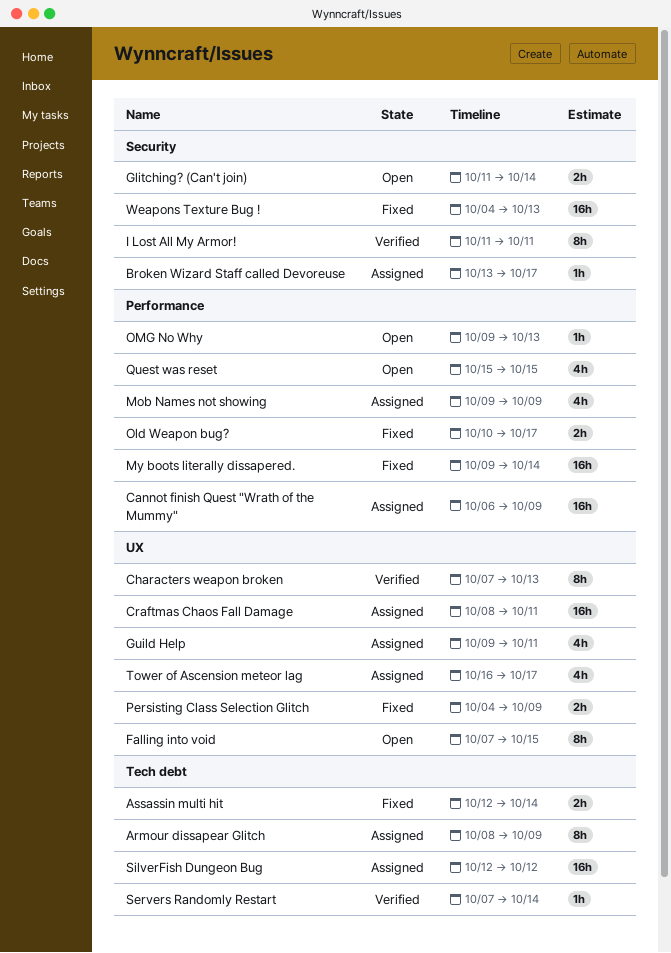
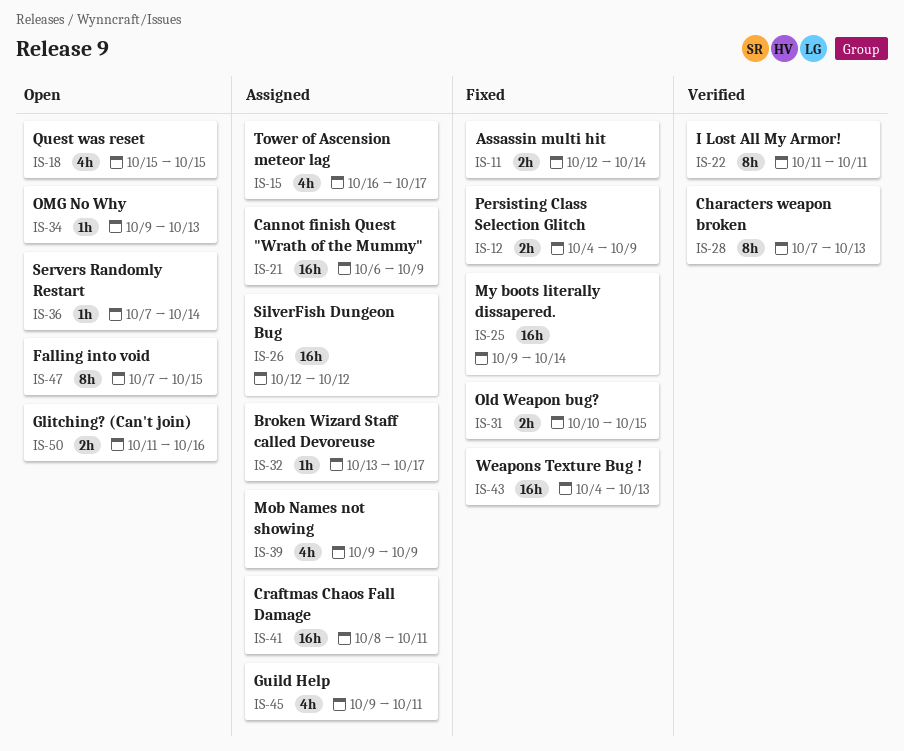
Armour dissapear Glitch: present -> none
Glitching? (Can't join), due: Oct 14 -> Oct 16
Old Weapon bug?, due: Oct 17 -> Oct 15
Servers Randomly Restart, status: Verified -> Open

